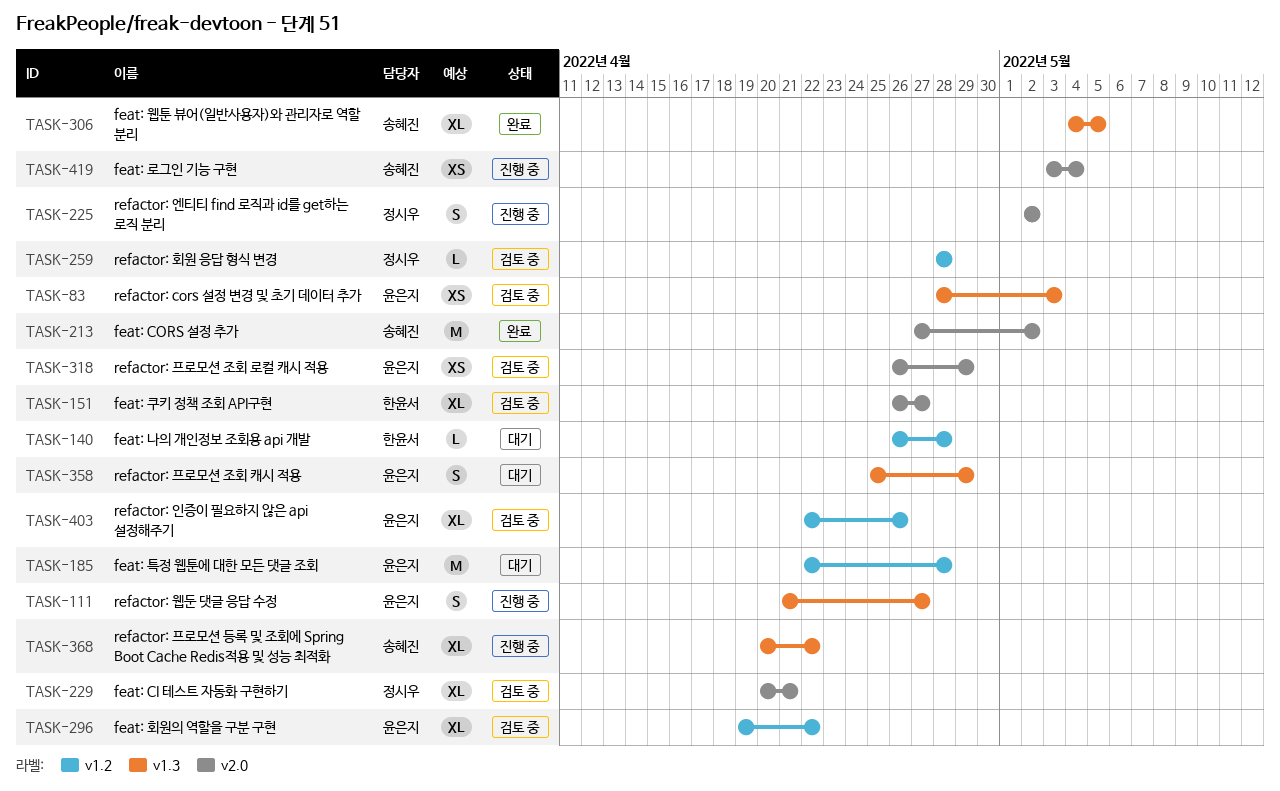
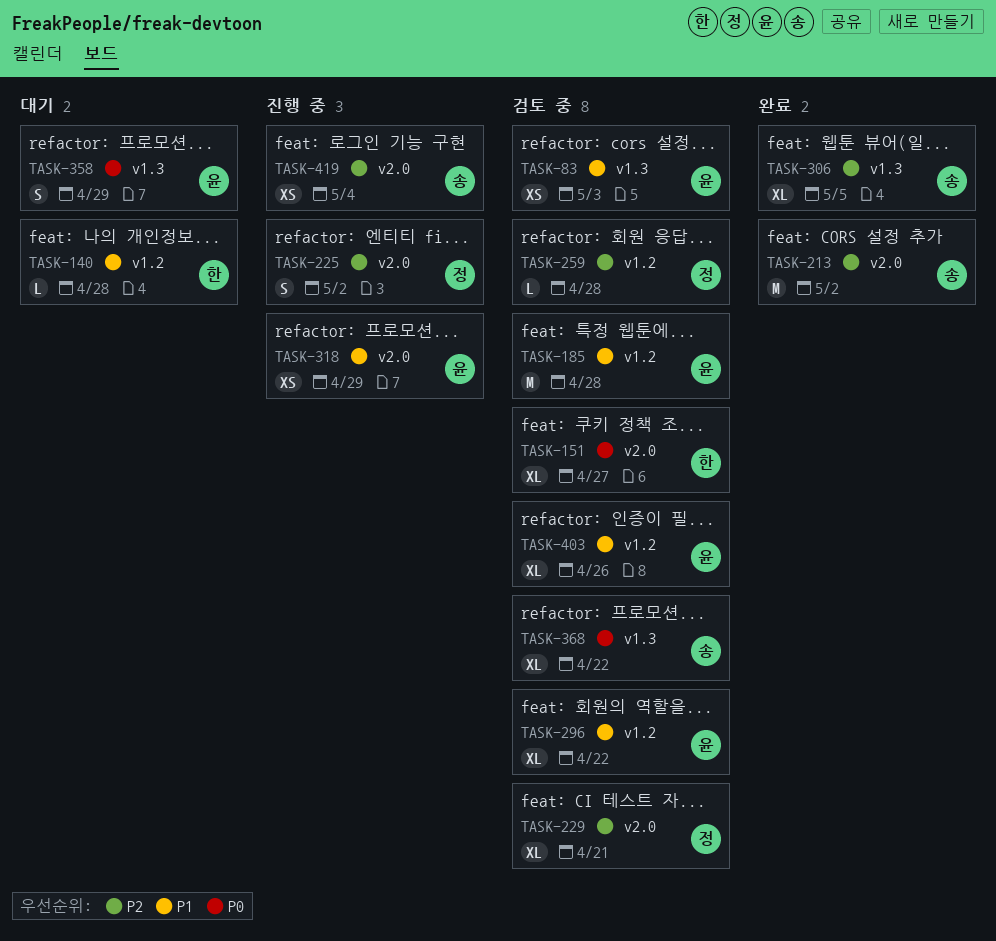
TASK-111: present -> none
TASK-185, status: 대기 -> 검토 중
TASK-318, status: 검토 중 -> 진행 중
TASK-368, status: 진행 중 -> 검토 중

